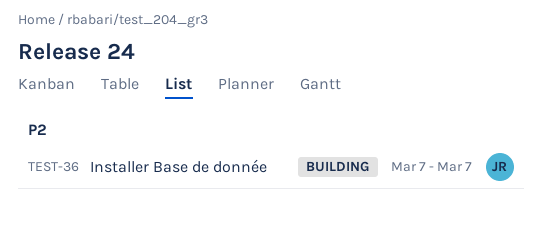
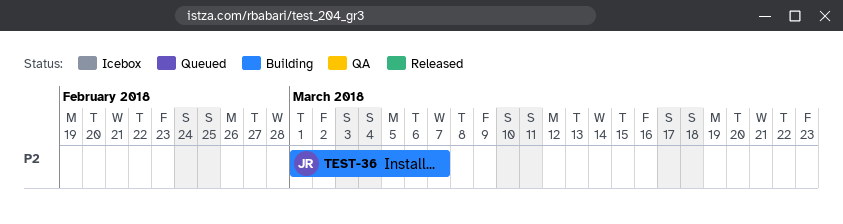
TEST-36, start: Mar 7 -> Mar 1

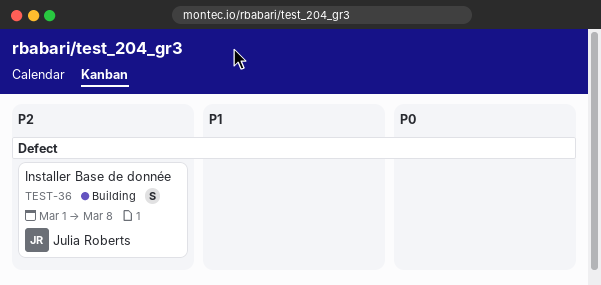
TEST-36, due: Mar 7 -> Mar 8

